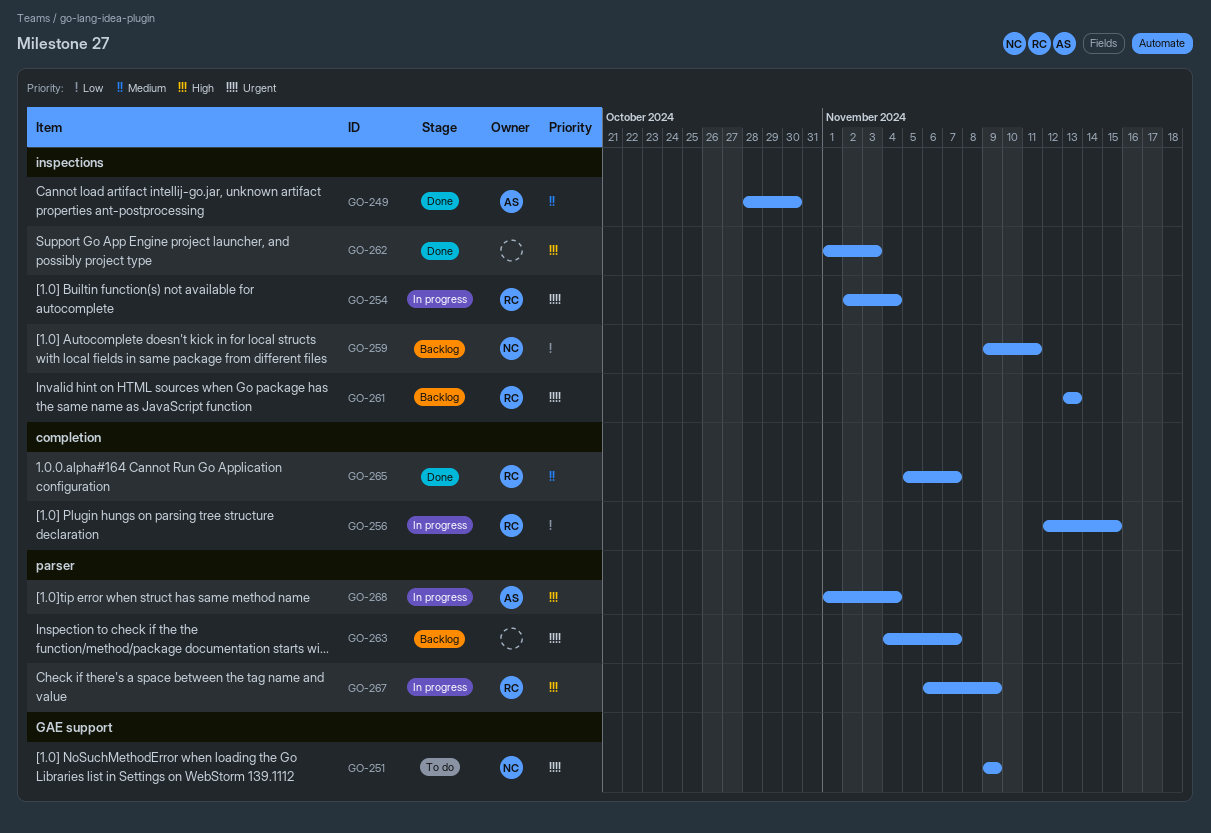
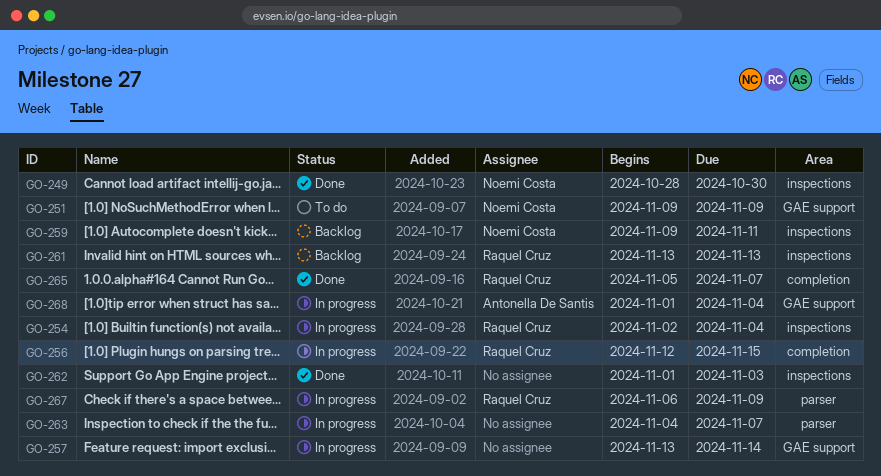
GO-249, owner: Antonella De Santis -> Noemi Costa
GO-257: none -> present
GO-263, status: Backlog -> In progress
GO-268, label: parser -> GAE support

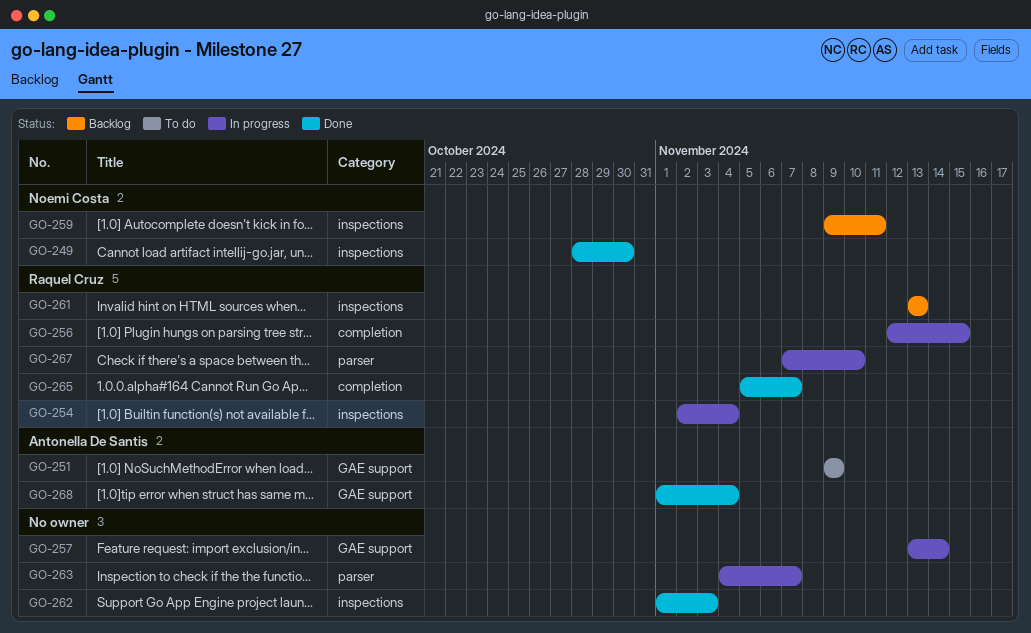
GO-251, owner: Noemi Costa -> Antonella De Santis
GO-267, start: Nov 6 -> Nov 7
GO-267, due: Nov 9 -> Nov 10
GO-268, status: In progress -> Done

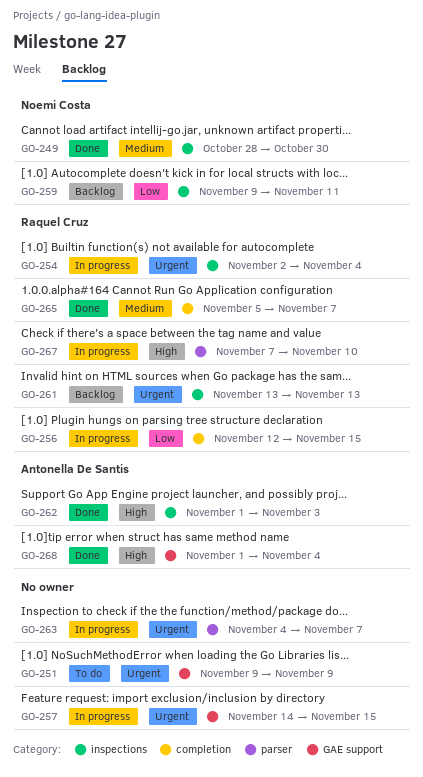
GO-251, owner: Antonella De Santis -> none
GO-257, start: Nov 13 -> Nov 14
GO-257, due: Nov 14 -> Nov 15
GO-262, owner: none -> Antonella De Santis

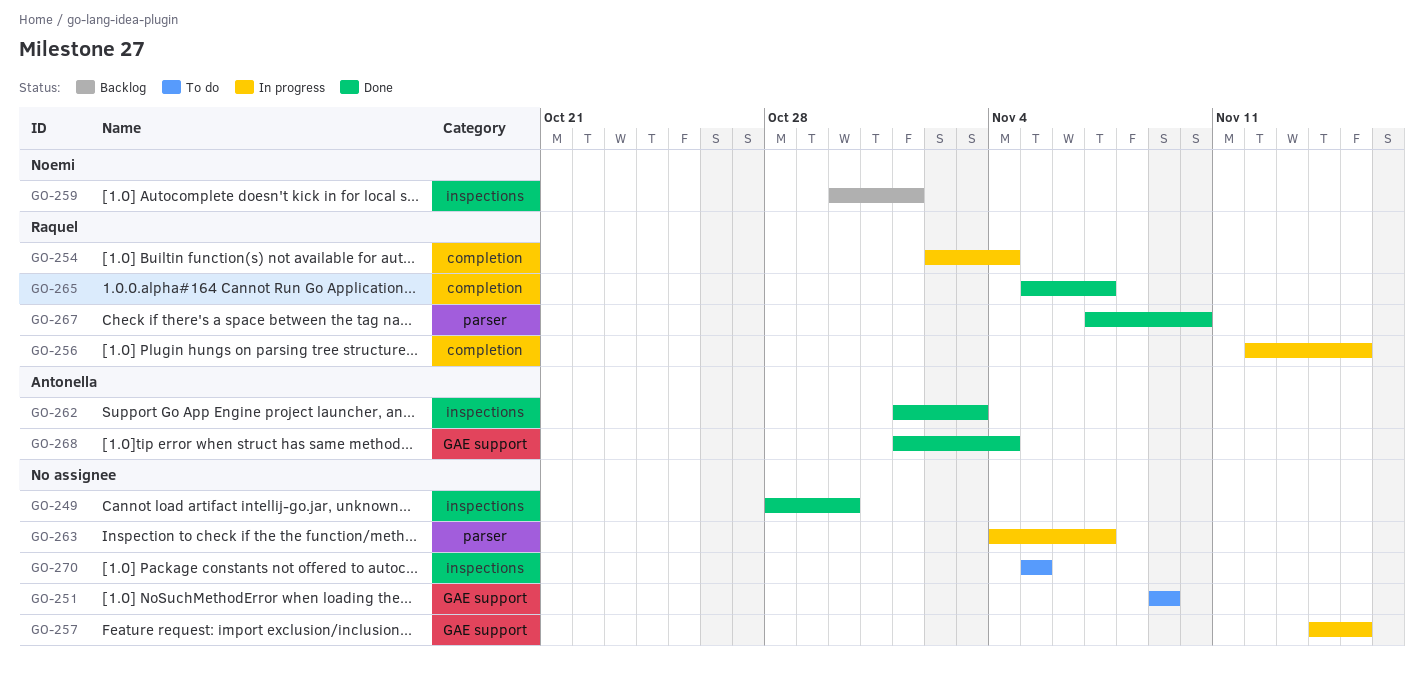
GO-249, owner: Noemi Costa -> none
GO-254, label: inspections -> completion
GO-259, start: Nov 9 -> Oct 30
GO-259, due: Nov 11 -> Nov 1
GO-261: present -> none
GO-267, status: In progress -> Done
GO-270: none -> present

